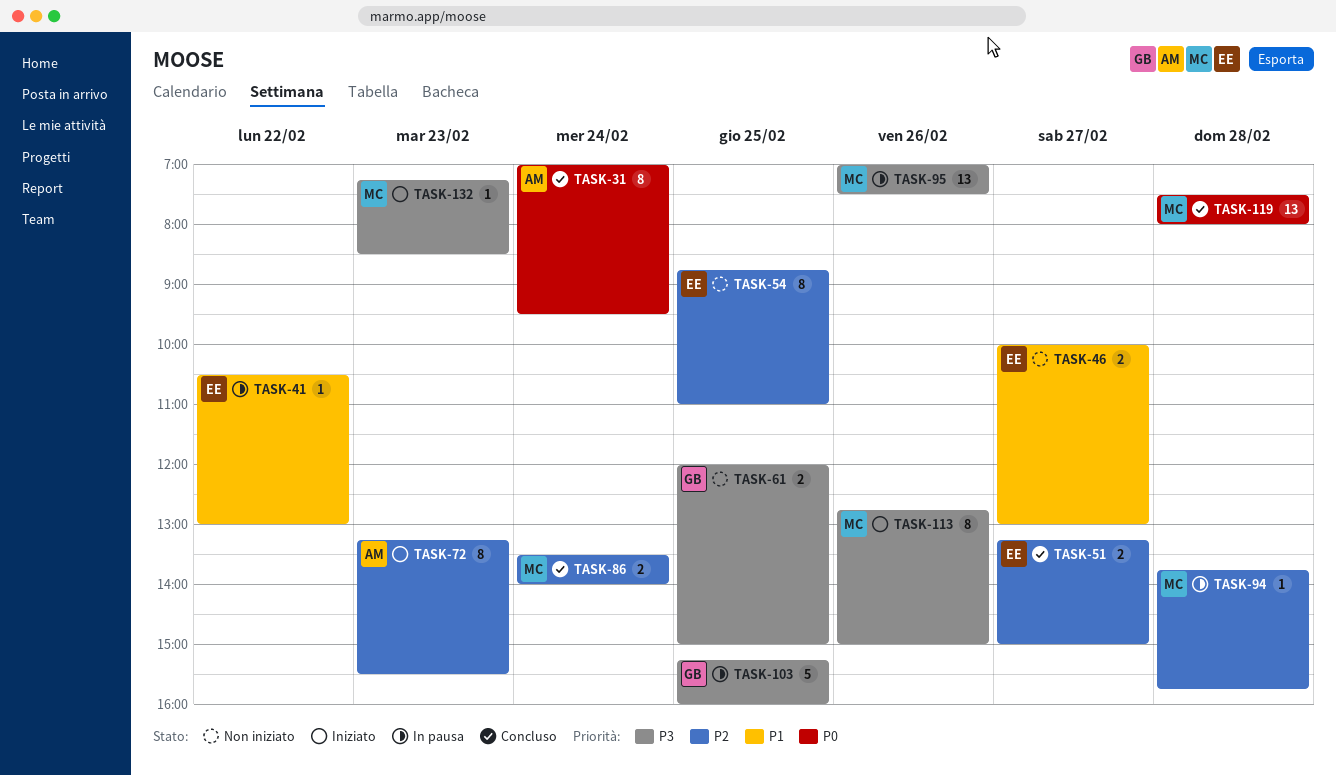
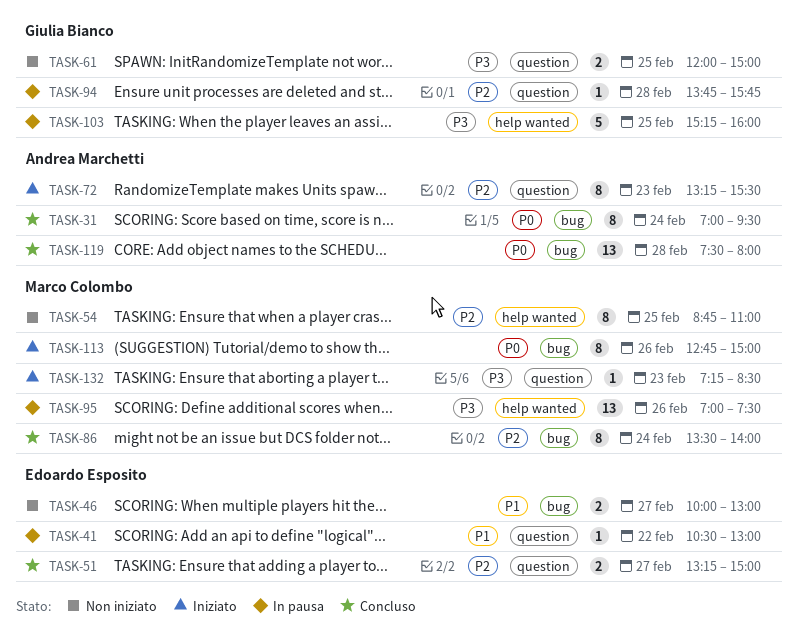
TASK-54, owner: Edoardo Esposito -> Marco Colombo
TASK-86, estimate: 2 -> 8
TASK-94, owner: Marco Colombo -> Giulia Bianco
TASK-113, priority: P3 -> P0
TASK-119, owner: Marco Colombo -> Andrea Marchetti

